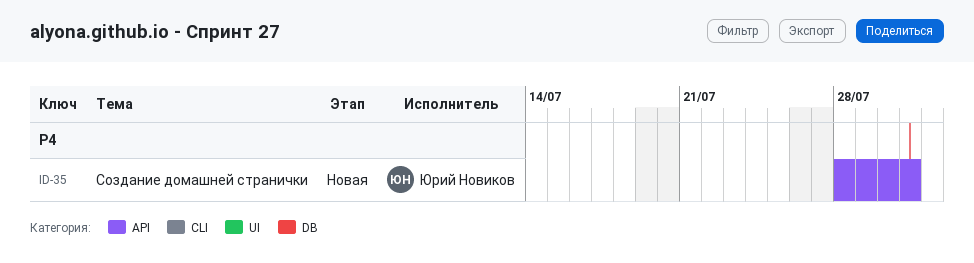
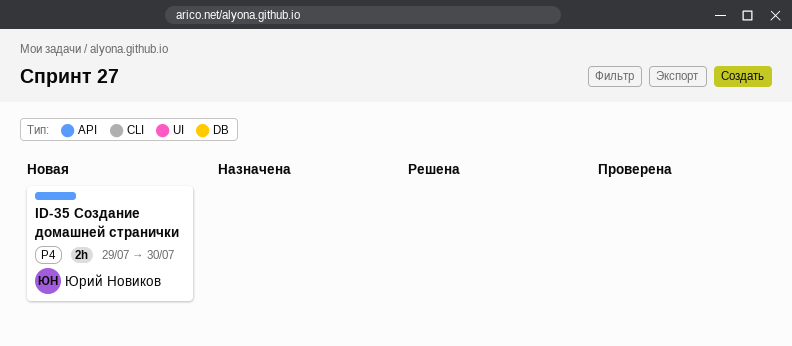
ID-35, start: Jul 28 -> Jul 29
ID-35, due: Jul 31 -> Jul 30

